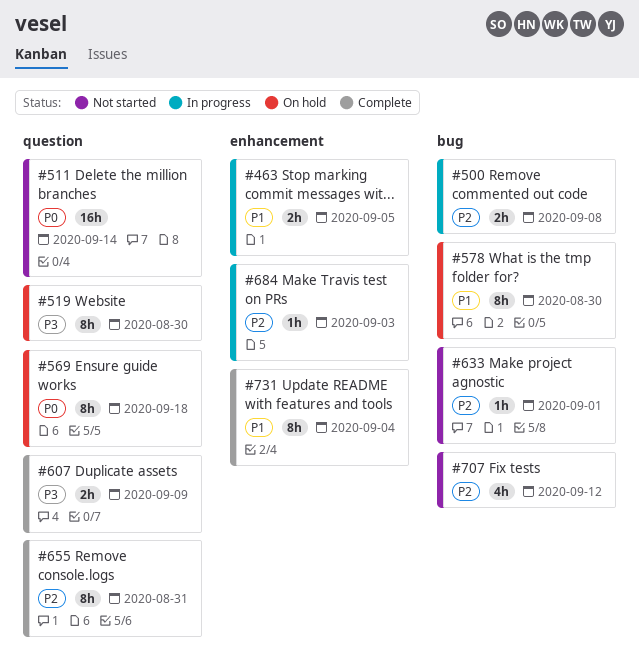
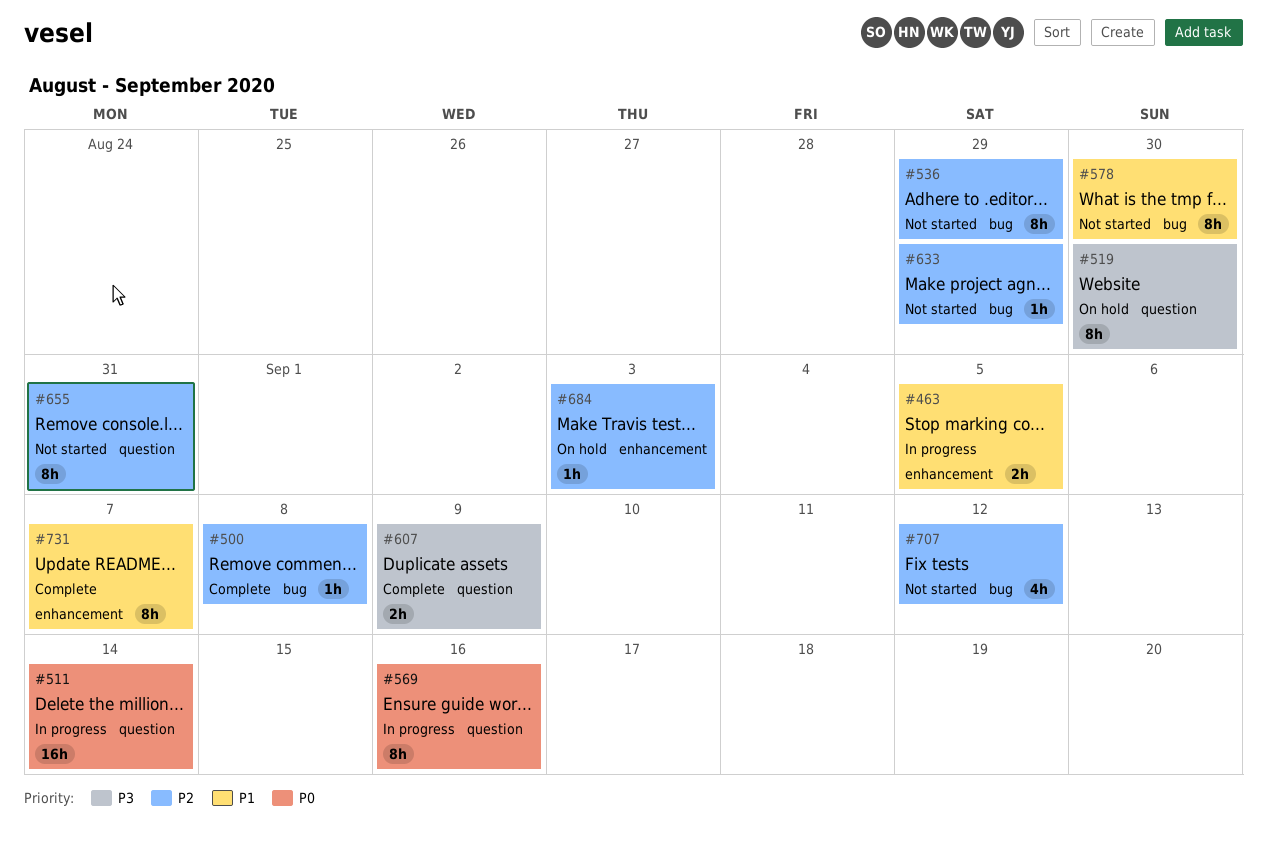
#500, status: In progress -> Complete
#500, estimate: 2h -> 1h
#511, status: Not started -> In progress
#536: none -> present
#569, status: On hold -> In progress
#569, due: Sep 18 -> Sep 16
#578, status: On hold -> Not started
#633, due: Sep 1 -> Aug 29
#655, status: Complete -> Not started
#684, status: In progress -> On hold
#731, due: Sep 4 -> Sep 7

